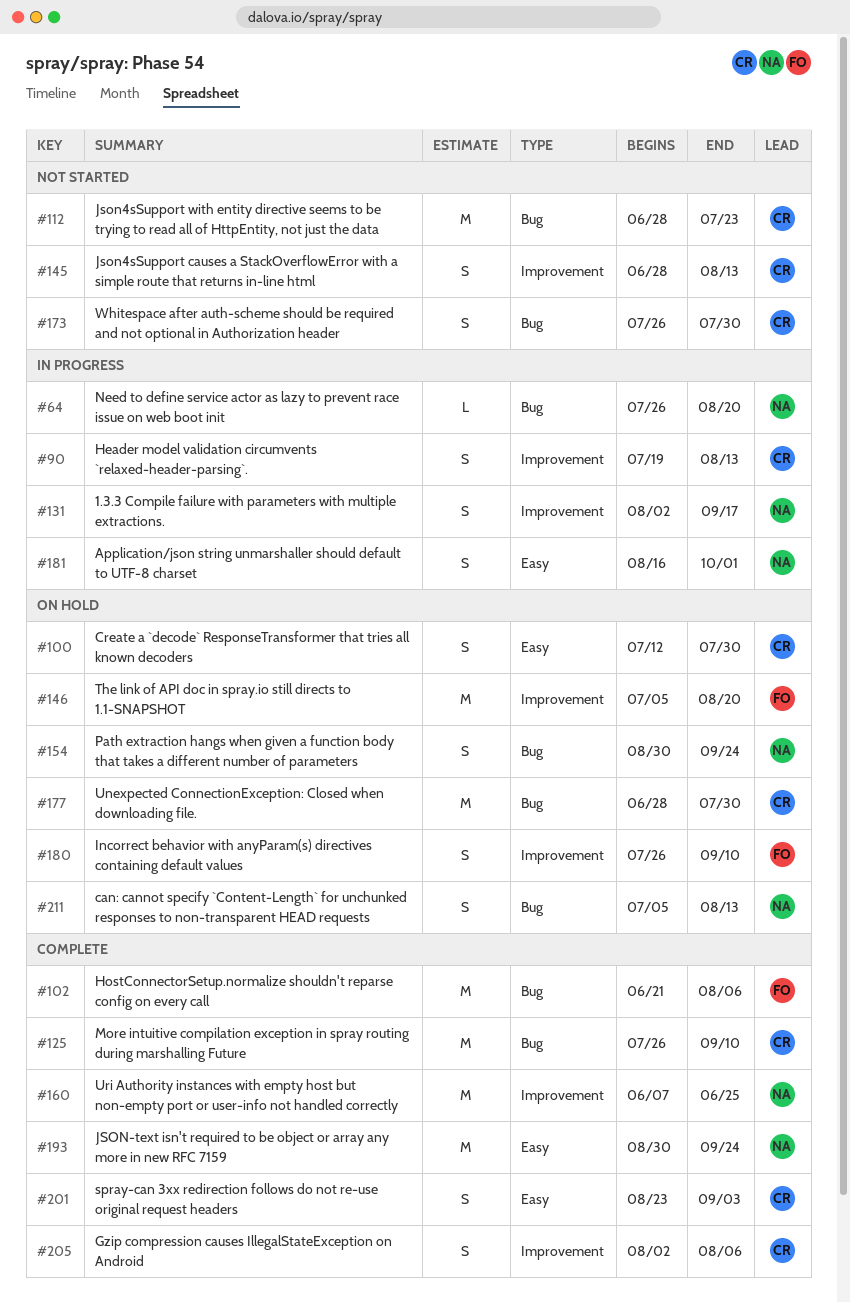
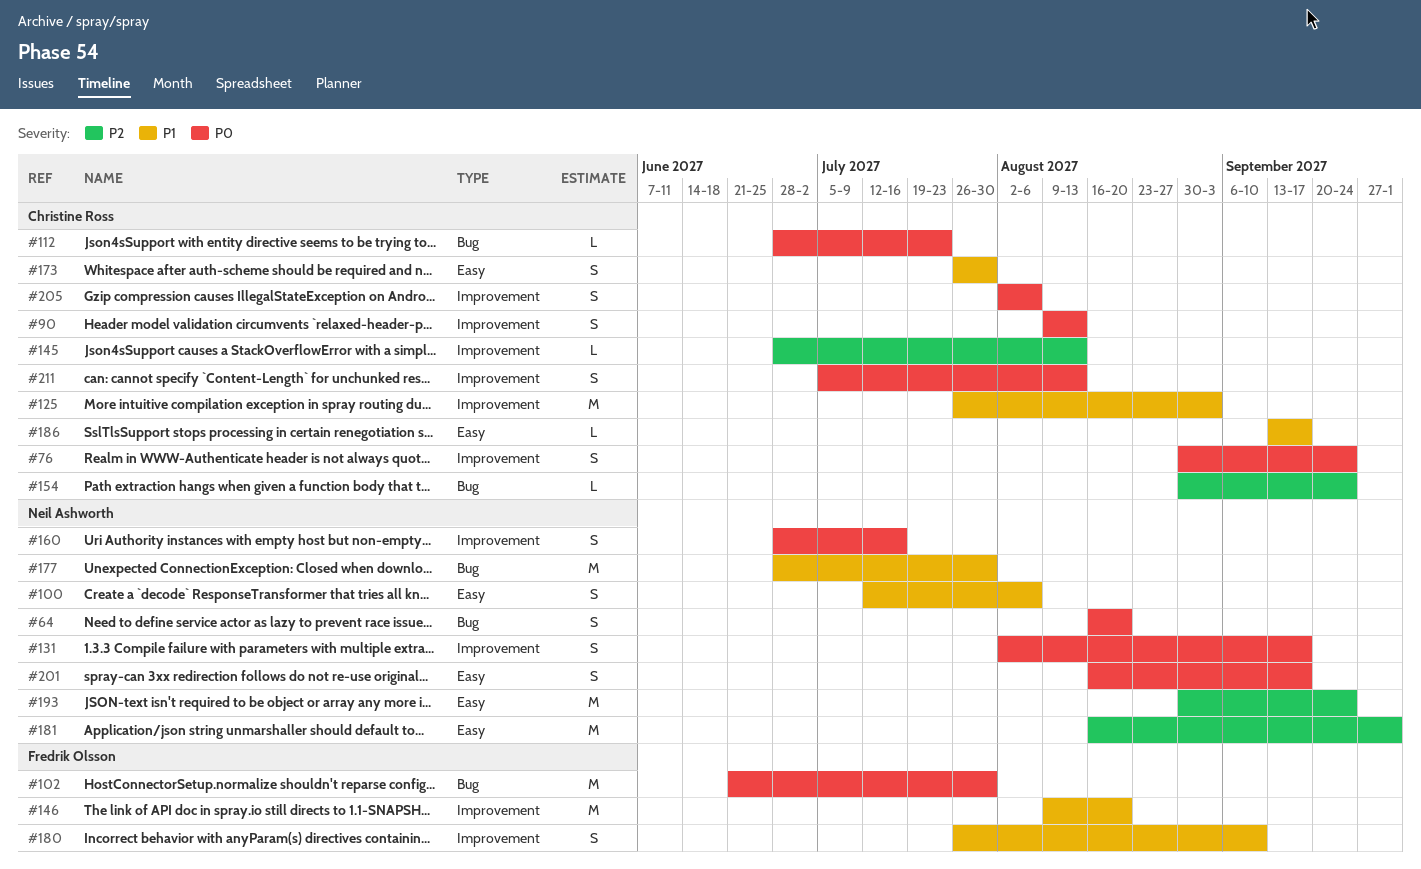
#64, estimate: L -> S
#64, start: Jul 26 -> Aug 16
#76: none -> present
#90, start: Jul 19 -> Aug 9
#100, owner: Christine Ross -> Neil Ashworth
#100, due: Jul 30 -> Aug 6
#102, due: Aug 6 -> Jul 30
#112, estimate: M -> L
#125, label: Bug -> Improvement
#125, due: Sep 10 -> Sep 3
#145, estimate: S -> L
#146, start: Jul 5 -> Aug 9
#154, owner: Neil Ashworth -> Christine Ross
#154, estimate: S -> L
#160, estimate: M -> S
#160, start: Jun 7 -> Jun 28
#160, due: Jun 25 -> Jul 16
#173, label: Bug -> Easy
#177, owner: Christine Ross -> Neil Ashworth
#181, estimate: S -> M
#186: none -> present
#201, owner: Christine Ross -> Neil Ashworth
#201, start: Aug 23 -> Aug 16
#201, due: Sep 3 -> Sep 17
#211, owner: Neil Ashworth -> Christine Ross
#211, label: Bug -> Improvement

